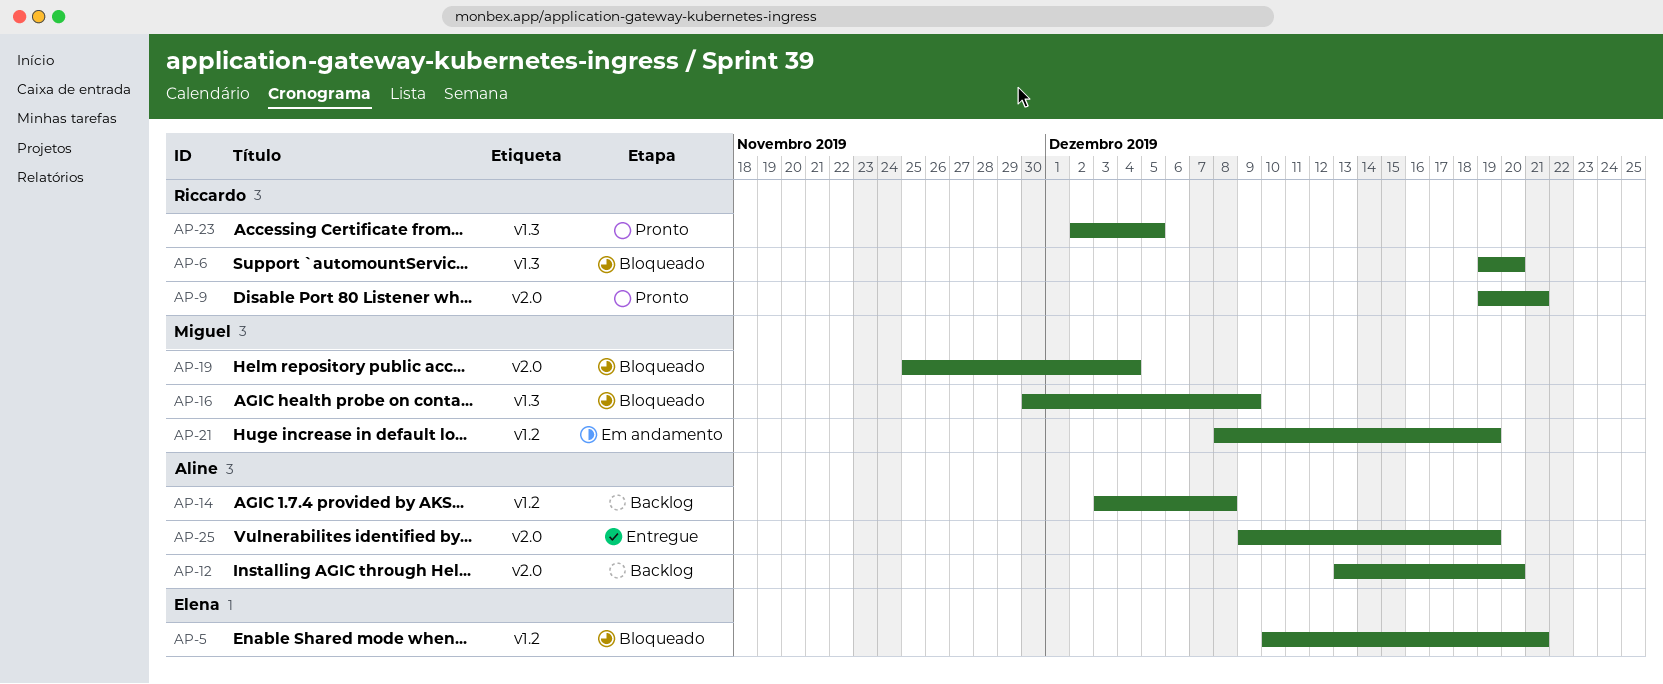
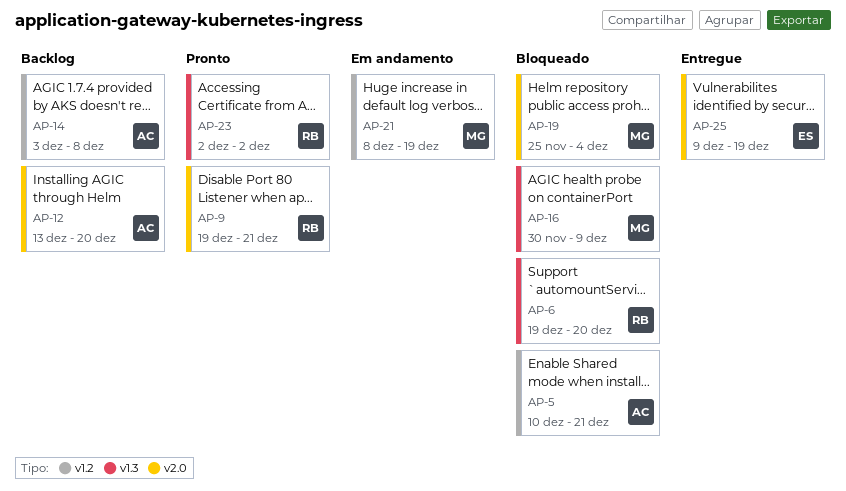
AP-5, owner: Elena -> Aline
AP-23, due: Dec 5 -> Dec 2
AP-25, owner: Aline -> Elena

